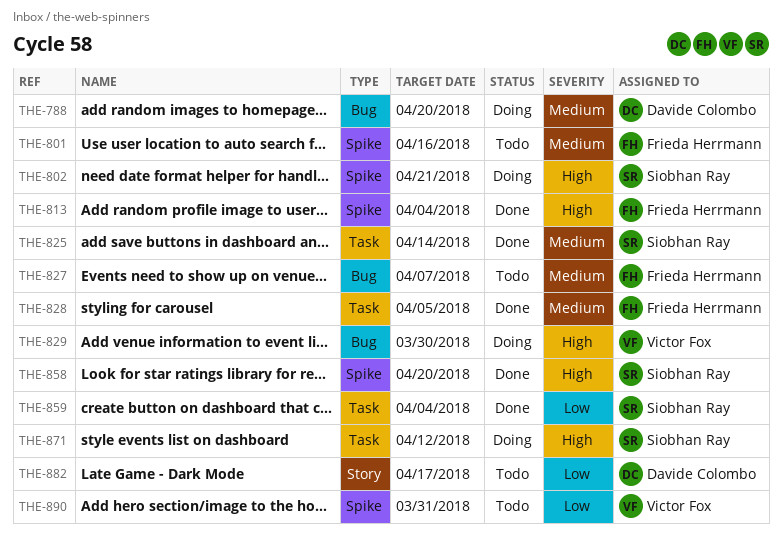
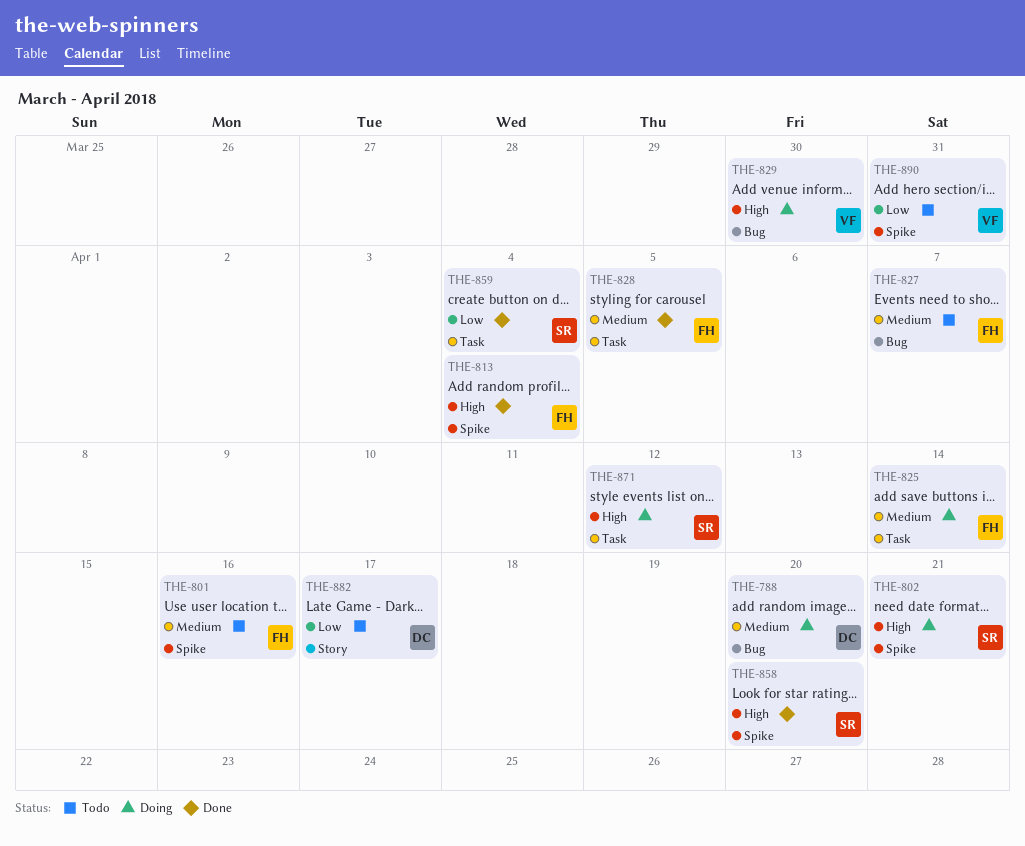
THE-825, status: Done -> Doing
THE-825, owner: Siobhan Ray -> Frieda Herrmann

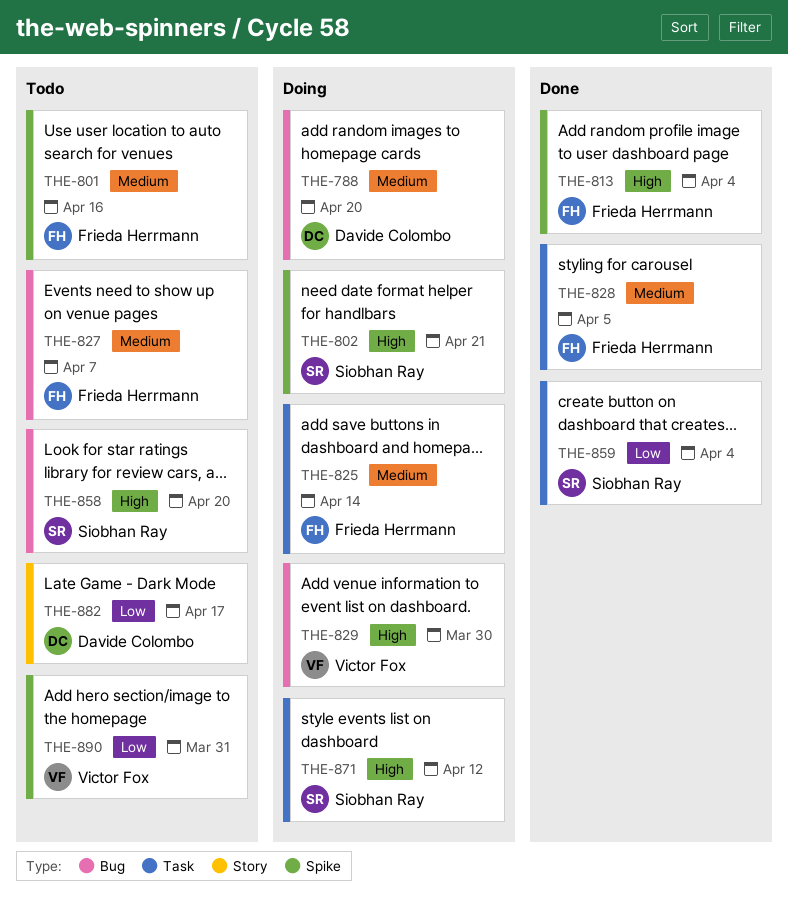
THE-858, status: Done -> Todo
THE-858, label: Spike -> Bug

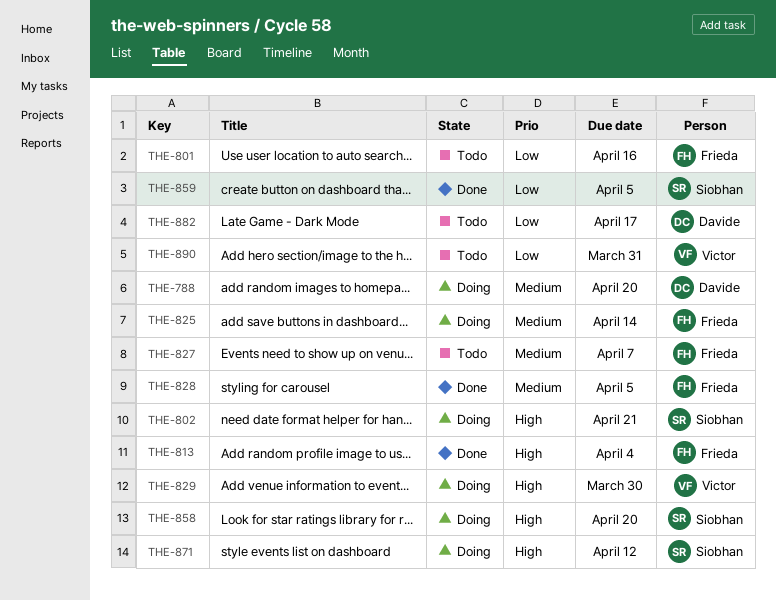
THE-801, priority: Medium -> Low
THE-858, status: Todo -> Doing
THE-859, due: Apr 4 -> Apr 5

